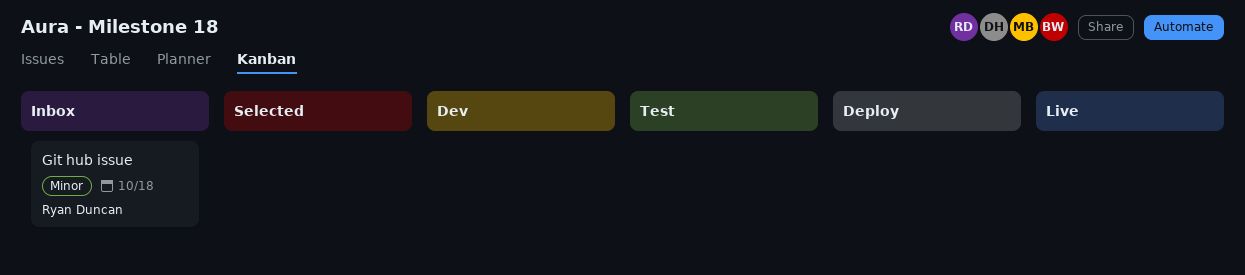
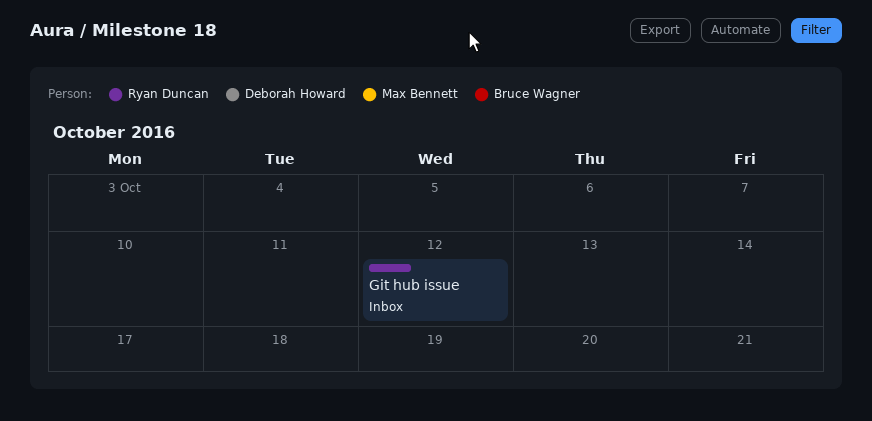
Git hub issue, due: Oct 18 -> Oct 12

